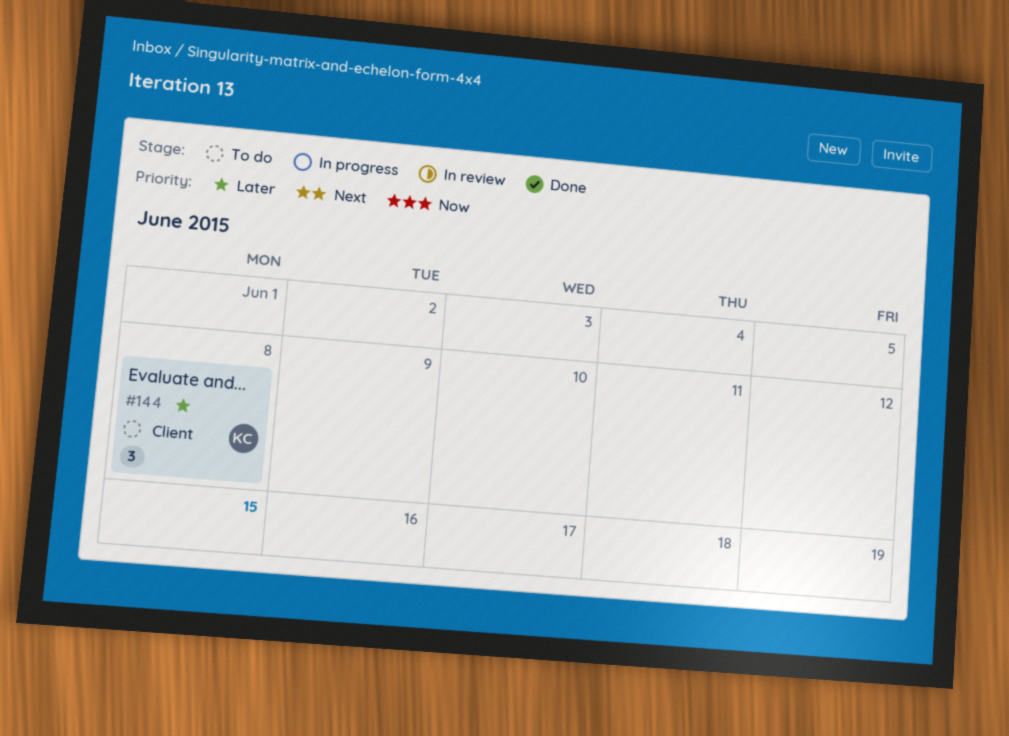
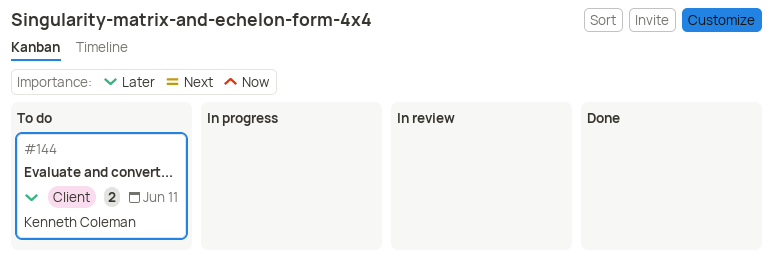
#144, estimate: 3 -> 2
#144, due: Jun 8 -> Jun 11

